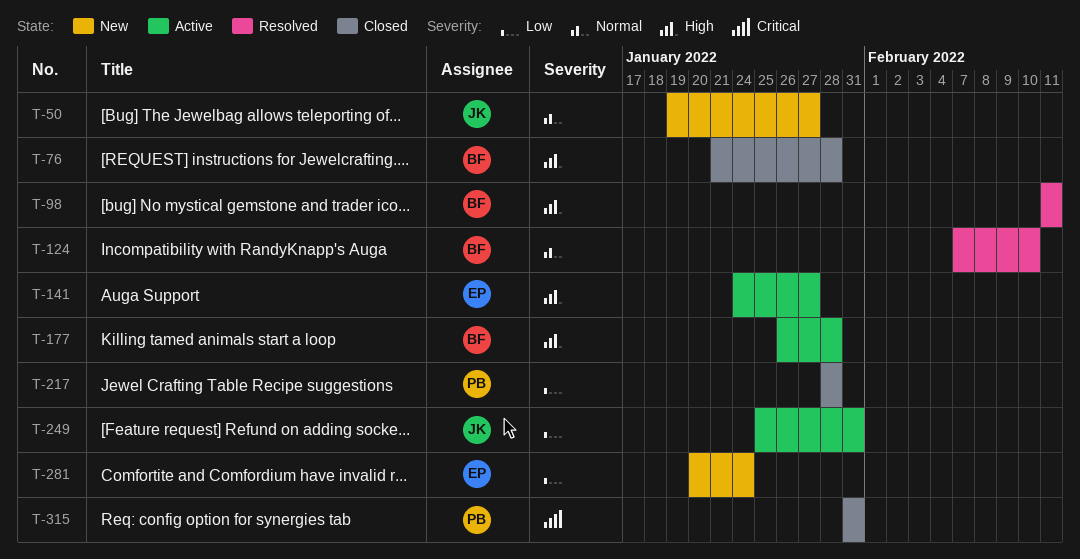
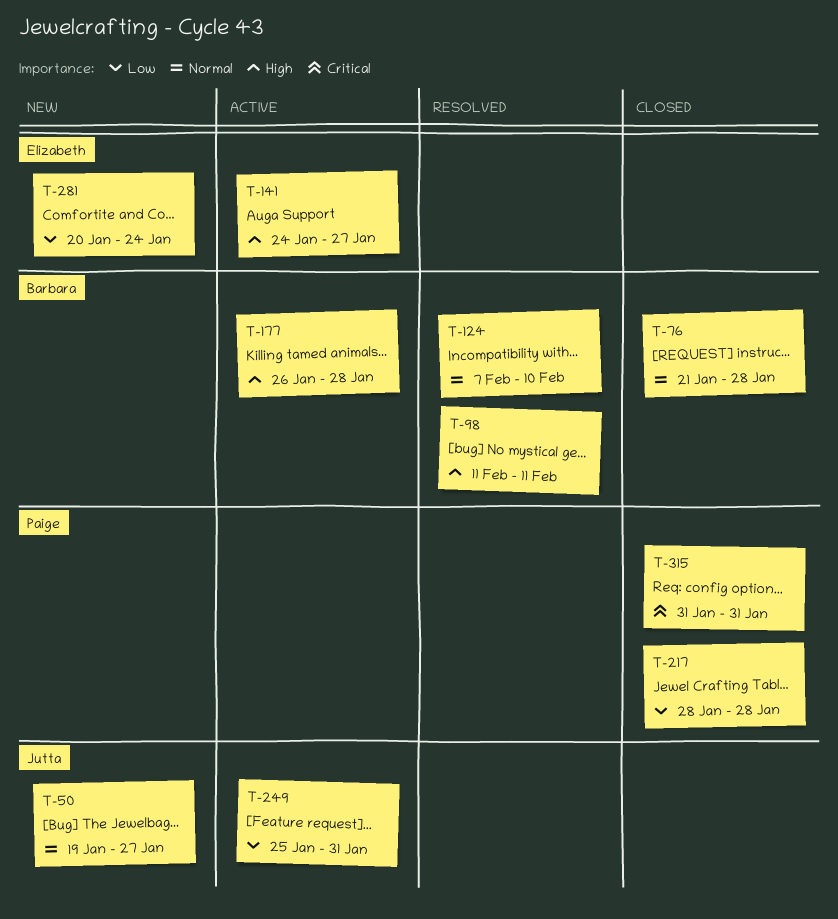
T-76, priority: High -> Normal

